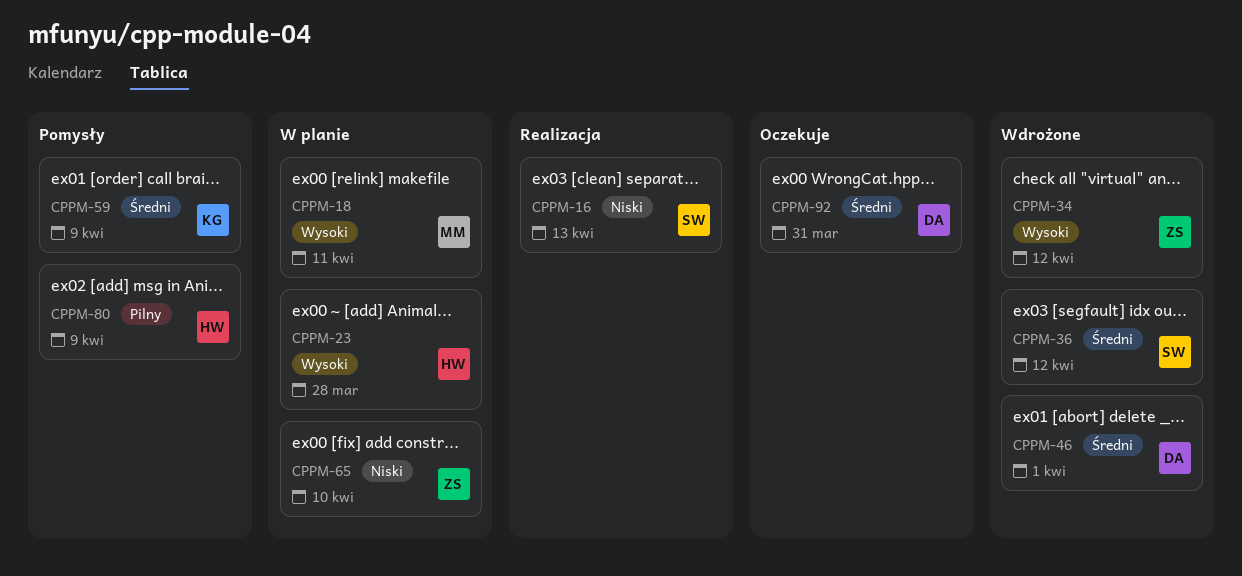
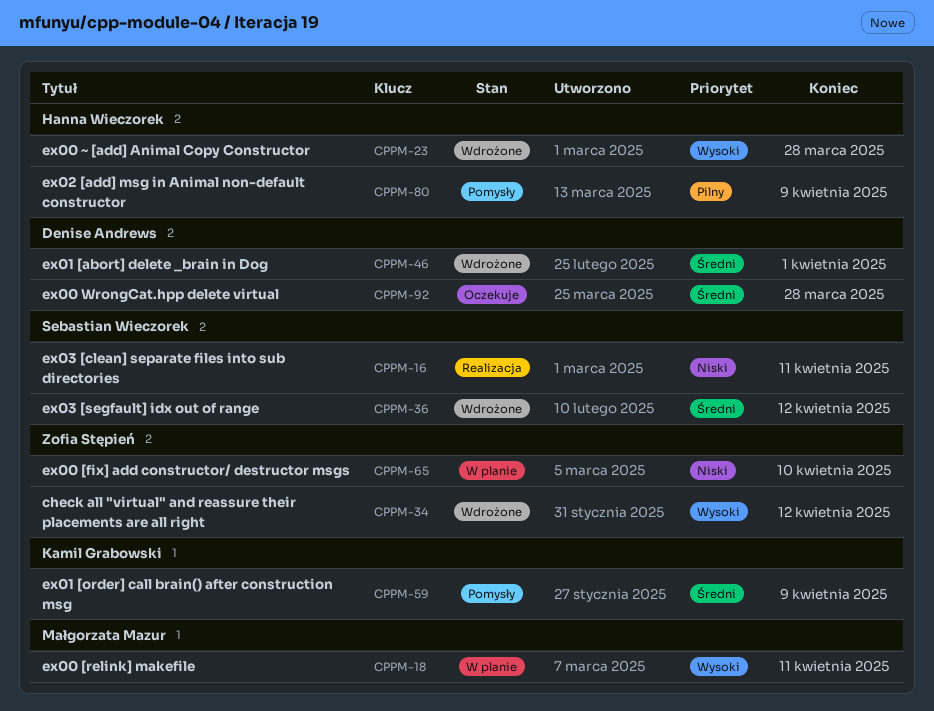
CPPM-16, due: Apr 13 -> Apr 11
CPPM-23, status: W planie -> Wdrożone
CPPM-92, due: Mar 31 -> Mar 28

